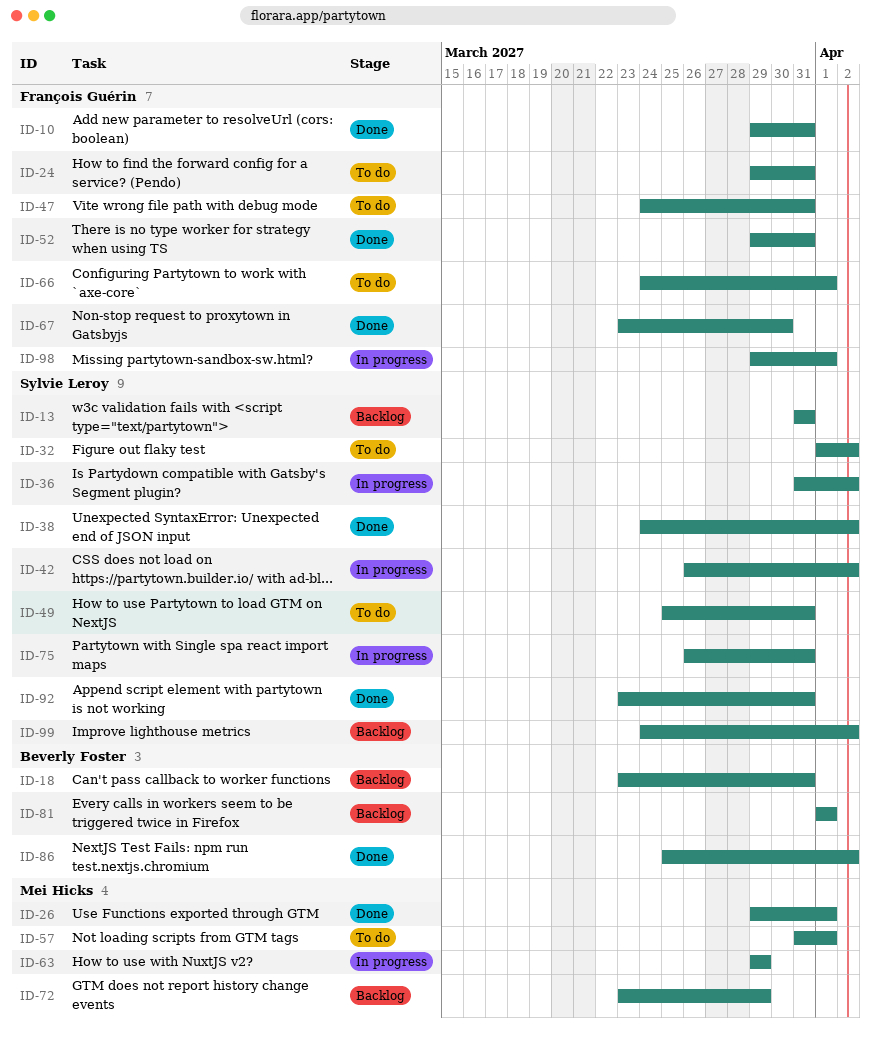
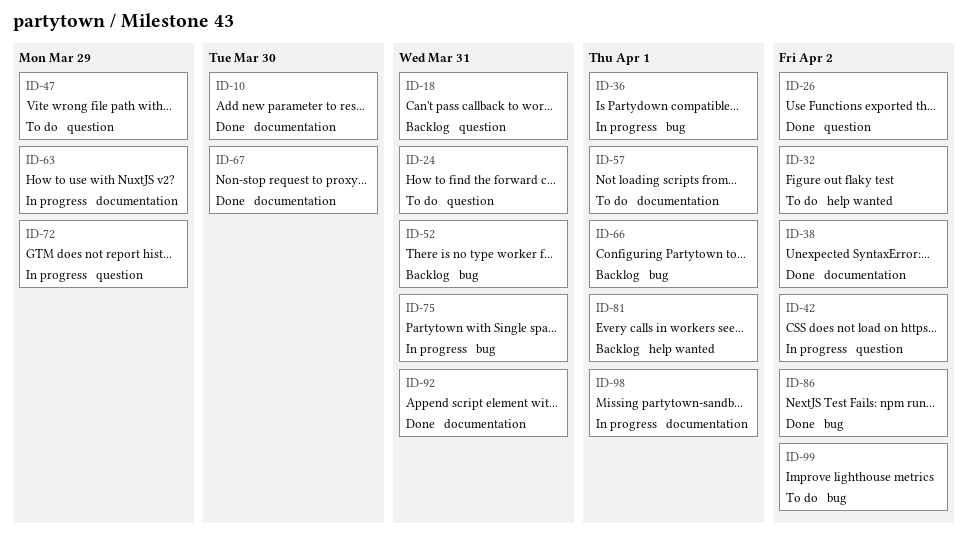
ID-10, due: Mar 31 -> Mar 30
ID-13: present -> none
ID-26, due: Apr 1 -> Apr 2
ID-36, due: Apr 2 -> Apr 1
ID-47, due: Mar 31 -> Mar 29
ID-49: present -> none
ID-52, status: Done -> Backlog
ID-66, status: To do -> Backlog
ID-72, status: Backlog -> In progress
ID-99, status: Backlog -> To do

